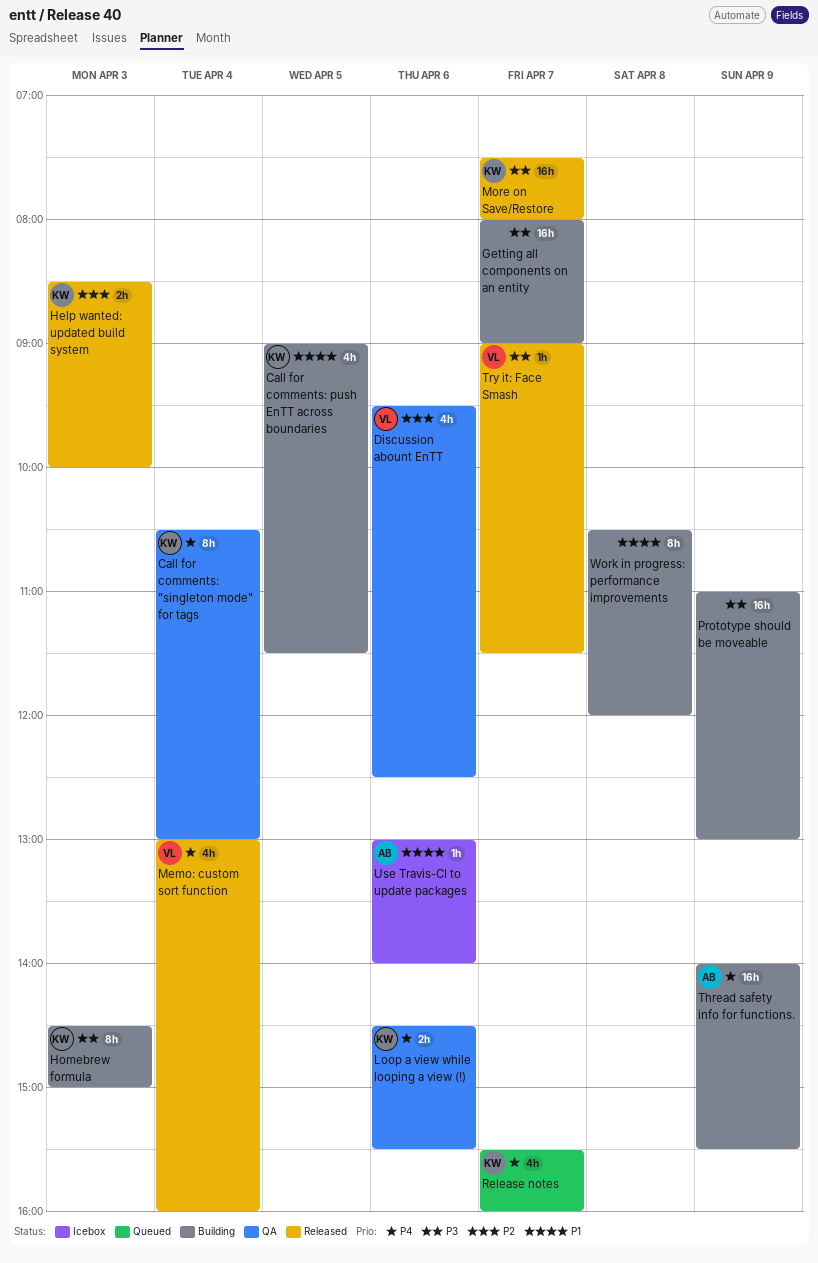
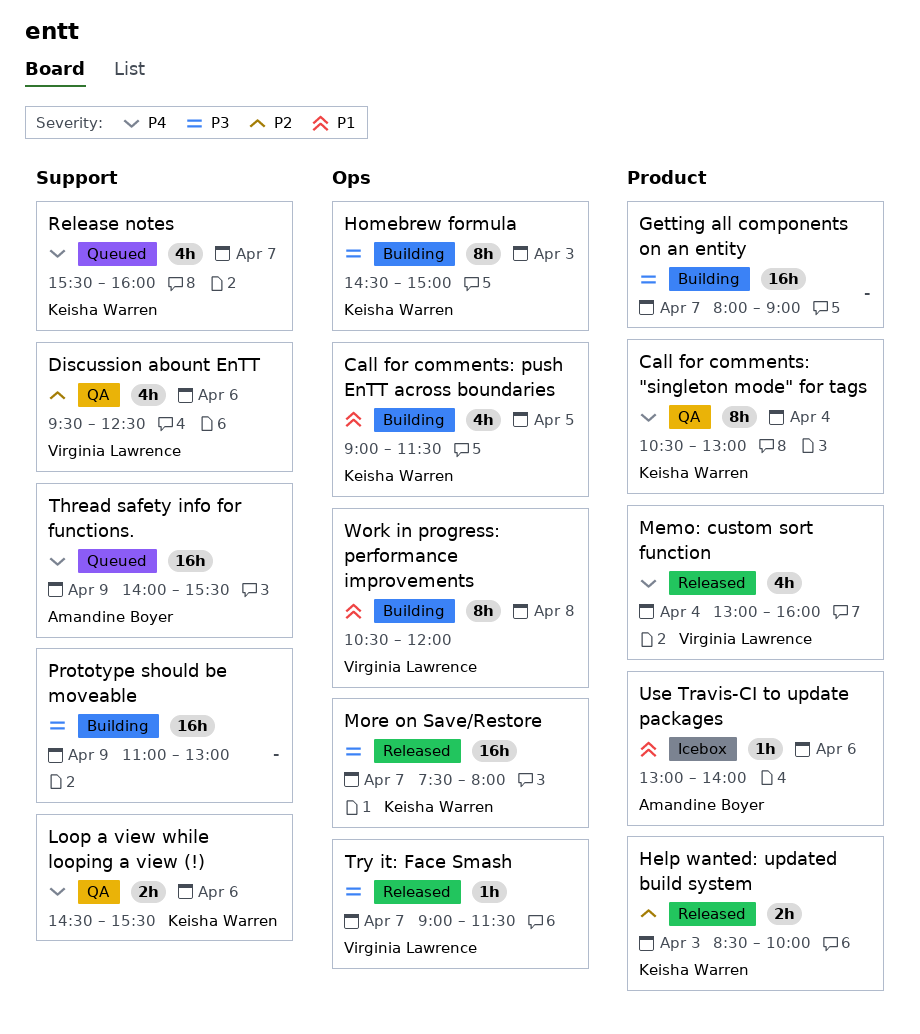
Thread safety info for functions., status: Building -> Queued
Work in progress: performance improvements, owner: none -> Virginia Lawrence

